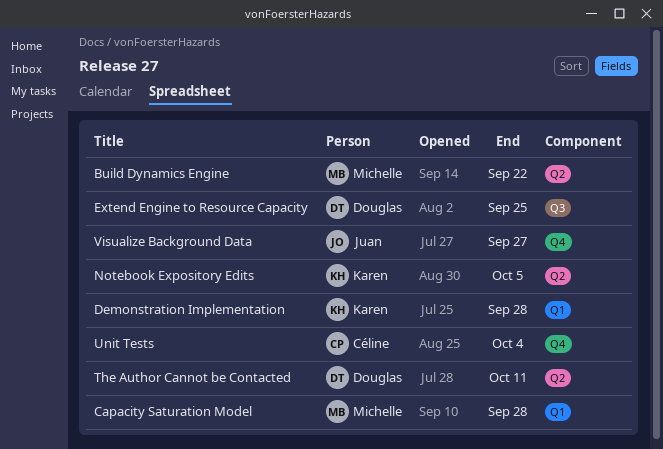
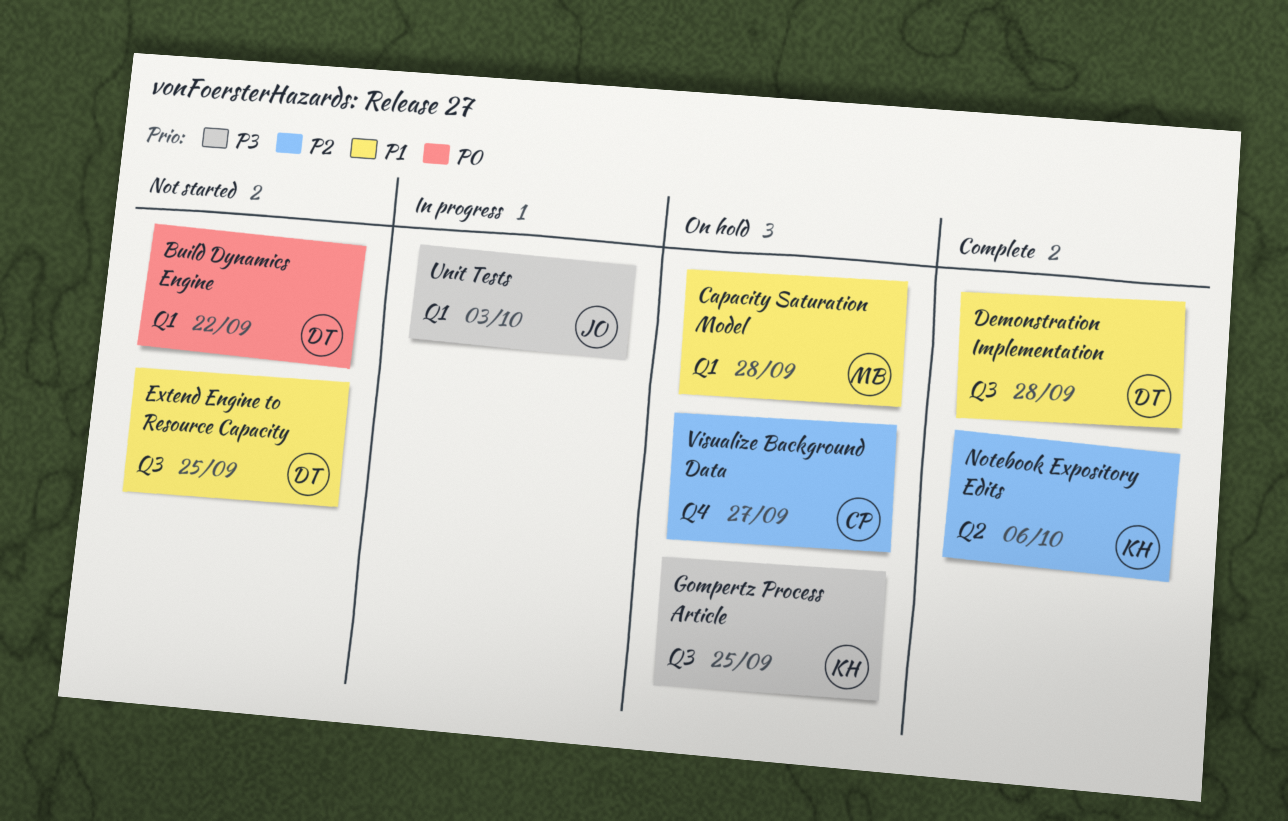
Build Dynamics Engine, owner: Michelle -> Douglas
Build Dynamics Engine, label: Q2 -> Q1
Demonstration Implementation, owner: Karen -> Douglas
Demonstration Implementation, label: Q1 -> Q3
Gompertz Process Article: none -> present
Notebook Expository Edits, due: Oct 5 -> Oct 6
The Author Cannot be Contacted: present -> none
Unit Tests, owner: Céline -> Juan
Unit Tests, label: Q4 -> Q1
Unit Tests, due: Oct 4 -> Oct 3
Visualize Background Data, owner: Juan -> Céline

